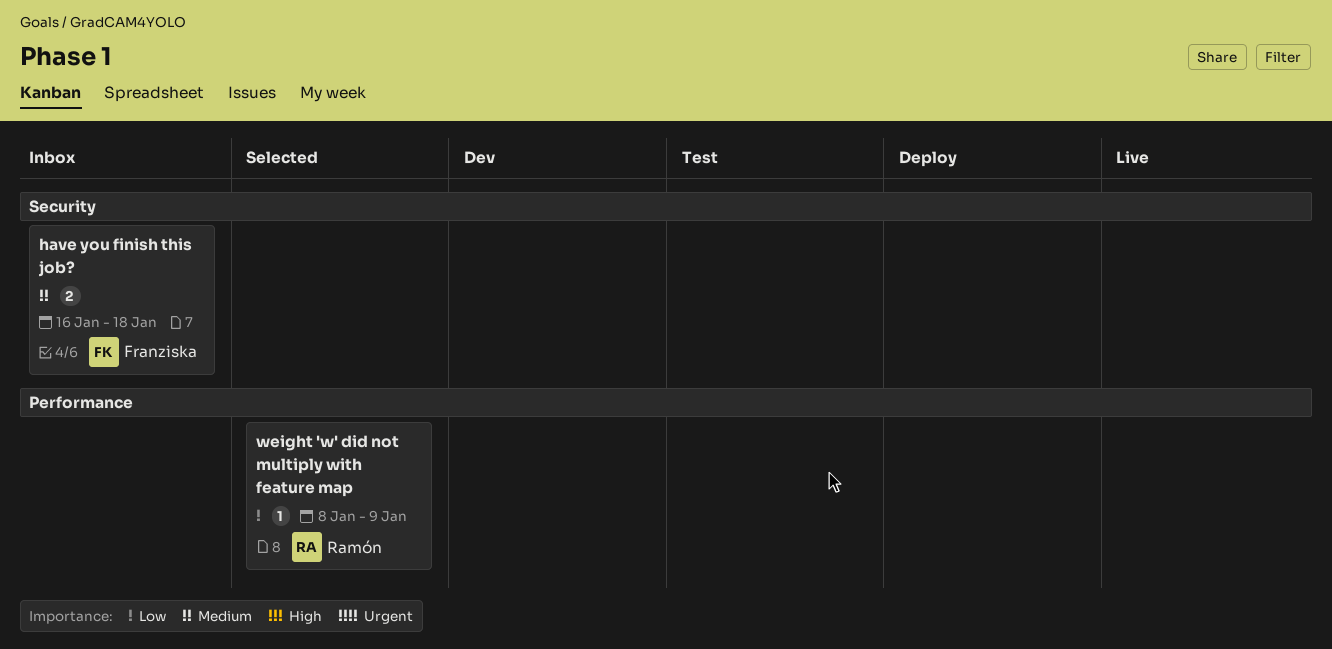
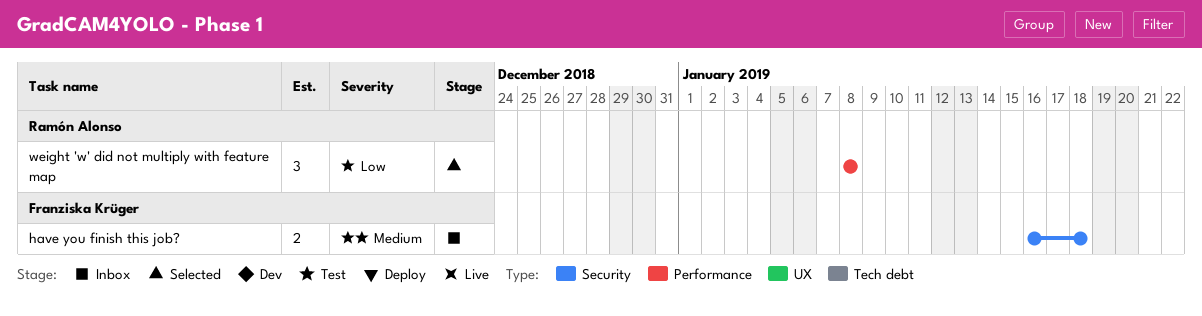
weight 'w' did not multiply with feature map, estimate: 1 -> 3
weight 'w' did not multiply with feature map, due: Jan 9 -> Jan 8

